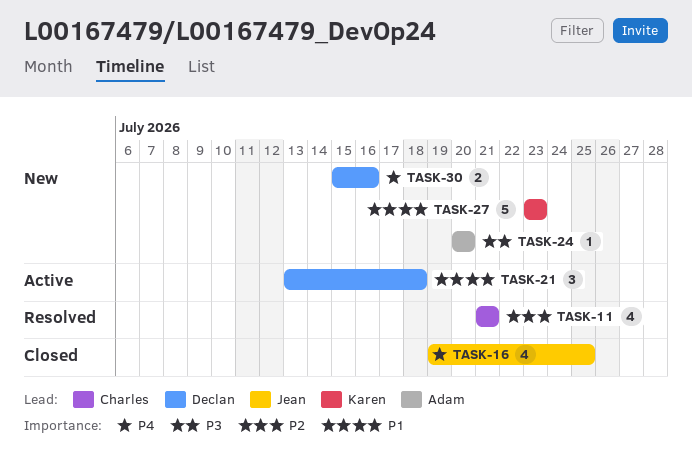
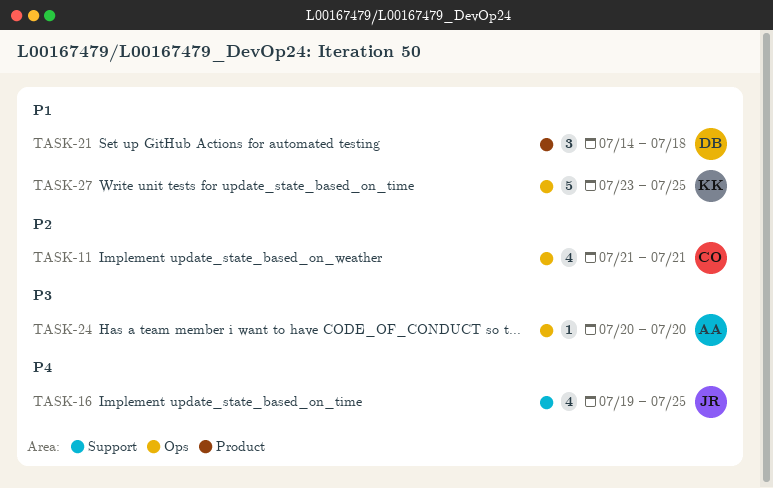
TASK-21, start: Jul 13 -> Jul 14
TASK-27, due: Jul 23 -> Jul 25
TASK-30: present -> none

